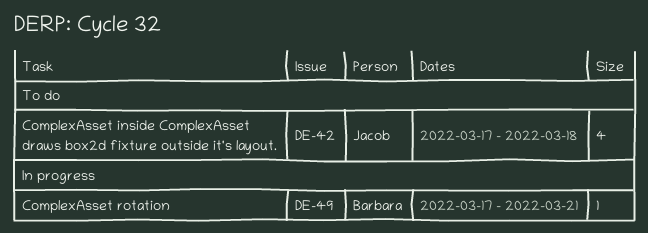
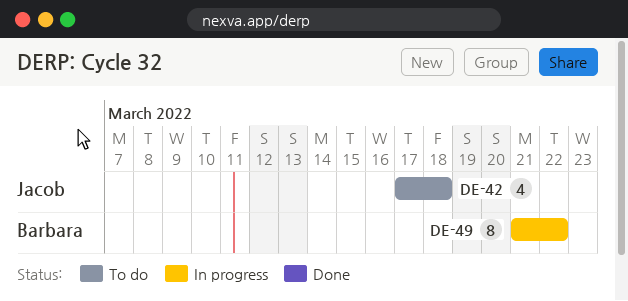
DE-49, estimate: 1 -> 8
DE-49, start: Mar 17 -> Mar 21
DE-49, due: Mar 21 -> Mar 22

